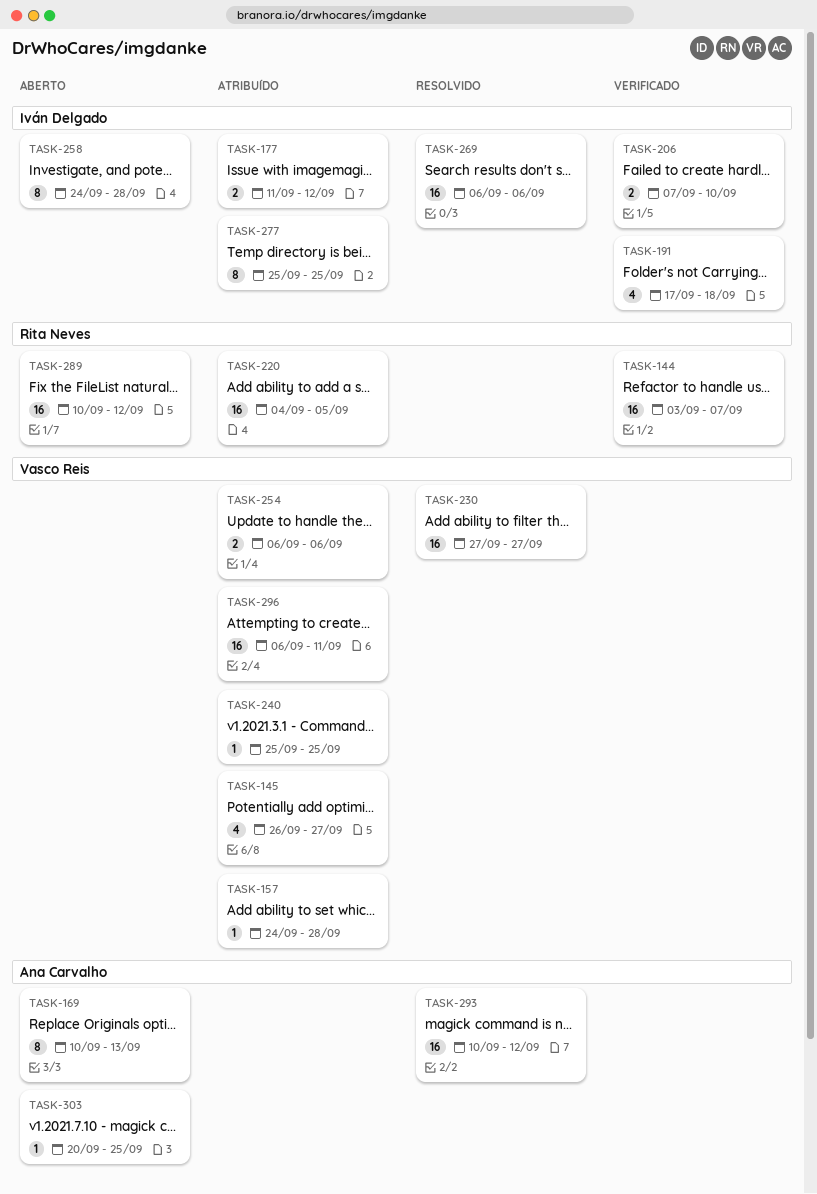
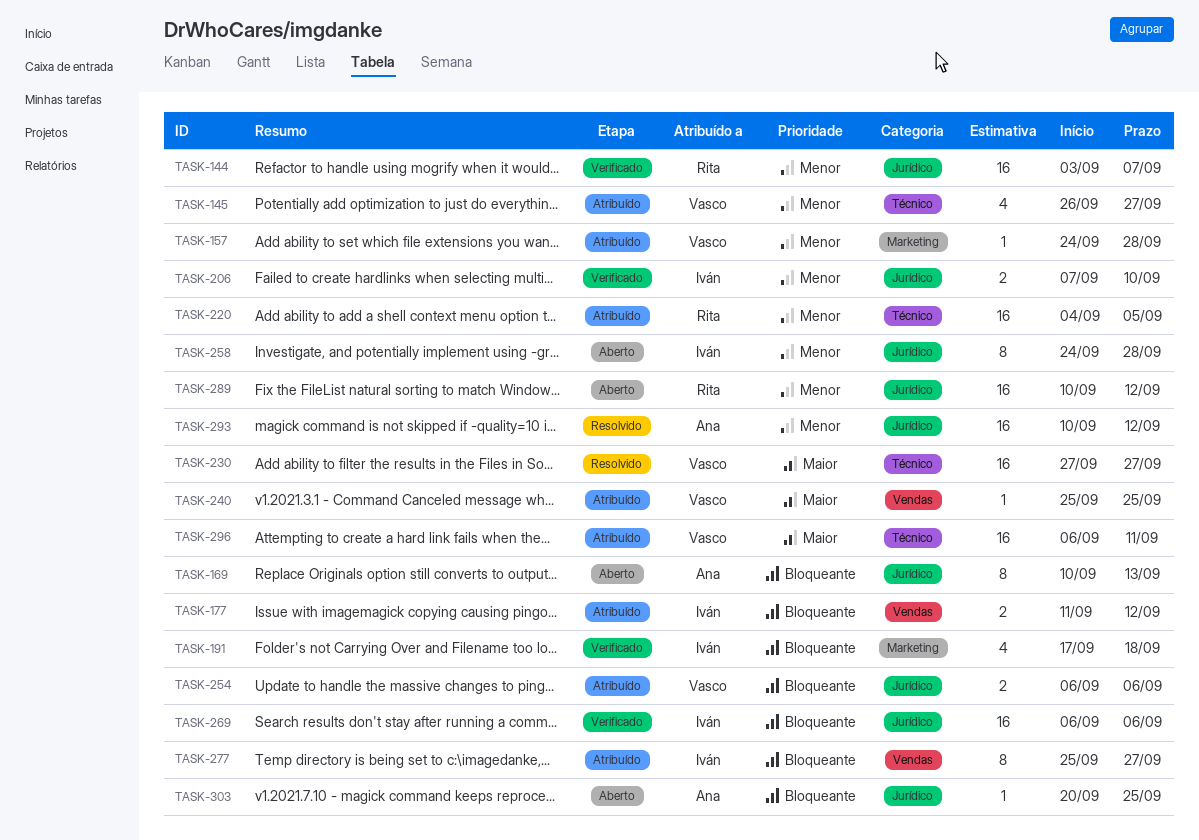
TASK-269, status: Resolvido -> Verificado
TASK-277, due: Sep 25 -> Sep 27

